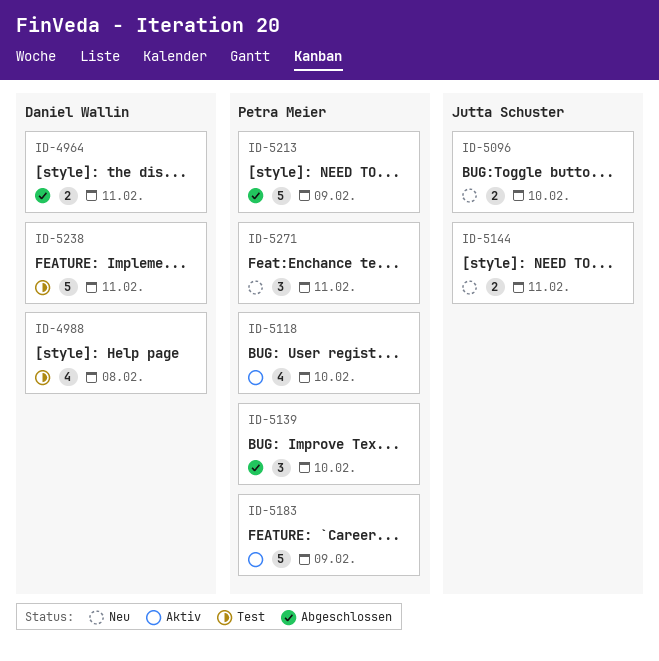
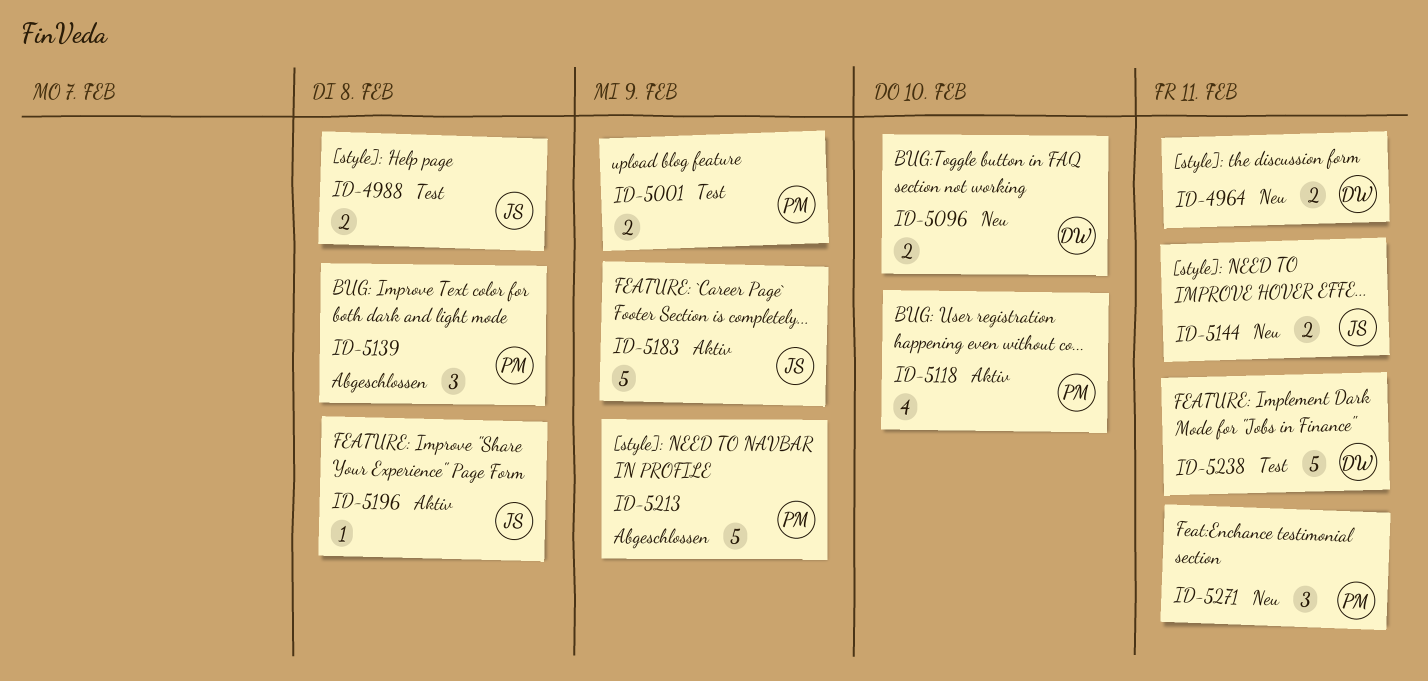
ID-4964, status: Abgeschlossen -> Neu
ID-4988, owner: Daniel Wallin -> Jutta Schuster
ID-4988, estimate: 4 -> 2
ID-5001: none -> present
ID-5096, owner: Jutta Schuster -> Daniel Wallin
ID-5139, due: Feb 10 -> Feb 8
ID-5183, owner: Petra Meier -> Jutta Schuster
ID-5196: none -> present

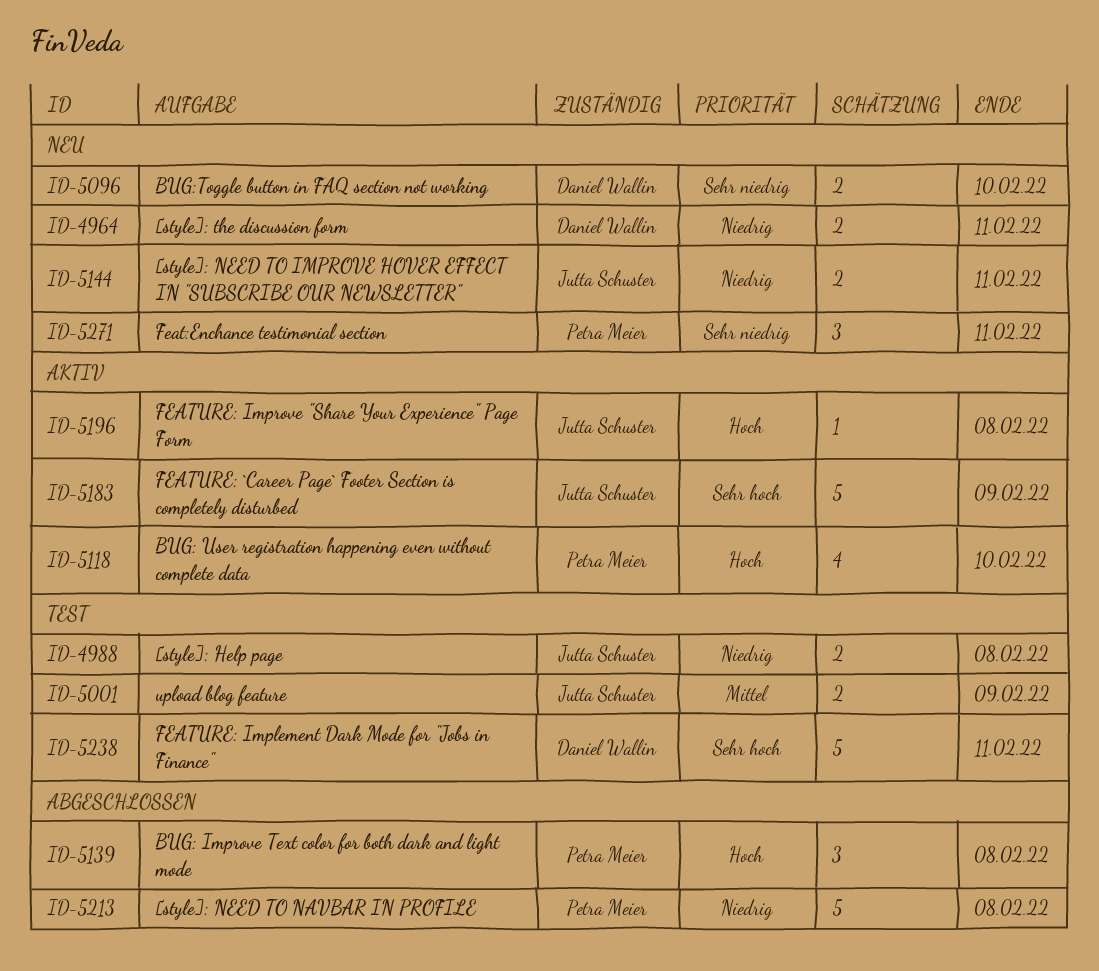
ID-5001, owner: Petra Meier -> Jutta Schuster
ID-5213, due: Feb 9 -> Feb 8

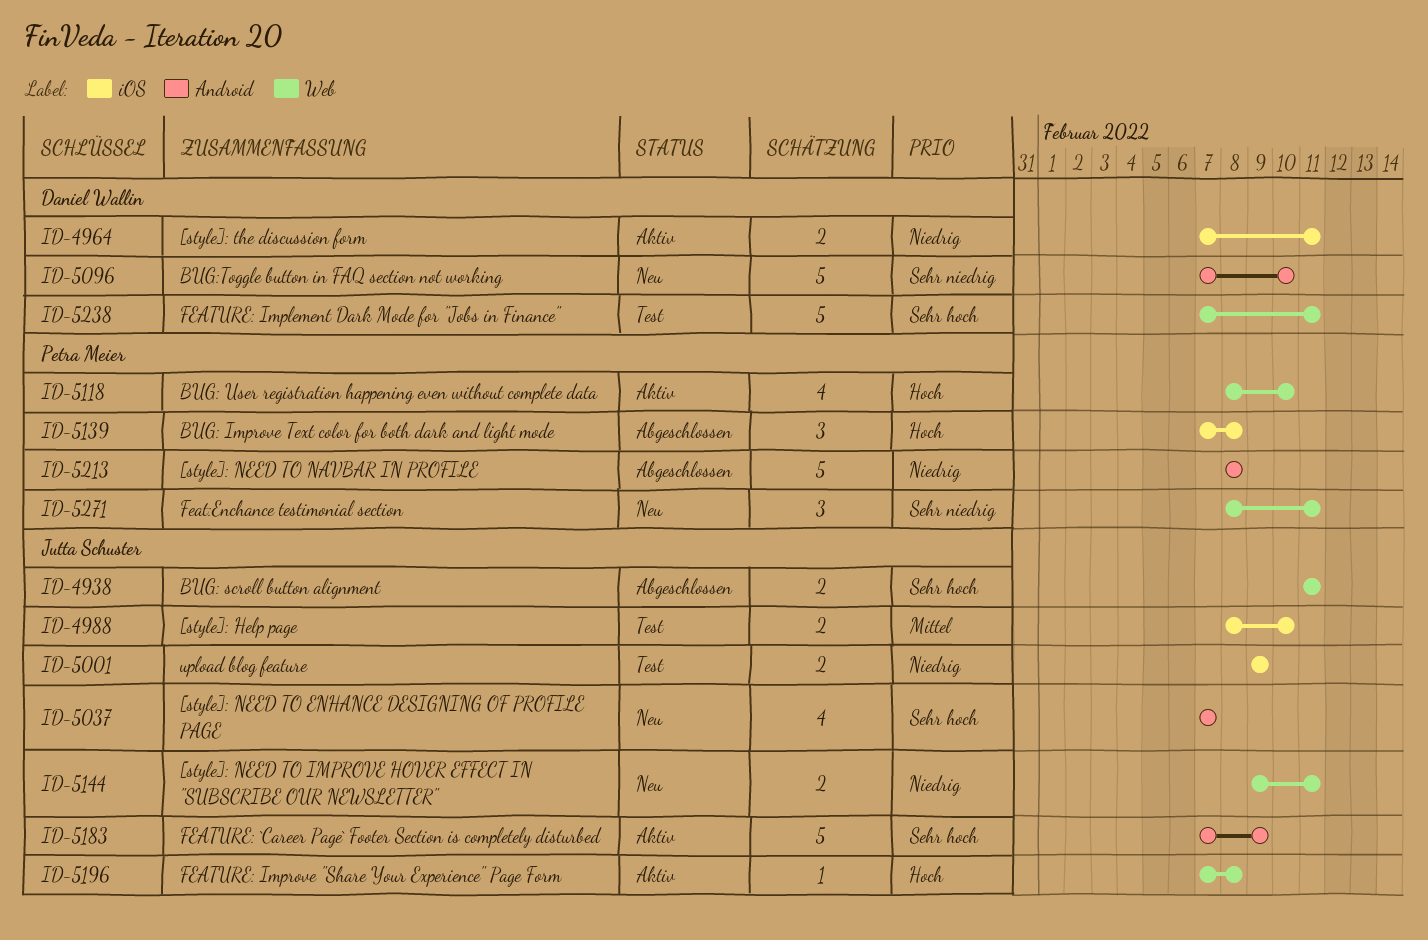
ID-4938: none -> present
ID-4964, status: Neu -> Aktiv
ID-4988, priority: Niedrig -> Mittel
ID-4988, due: Feb 8 -> Feb 10
ID-5001, priority: Mittel -> Niedrig
ID-5037: none -> present
ID-5096, estimate: 2 -> 5

